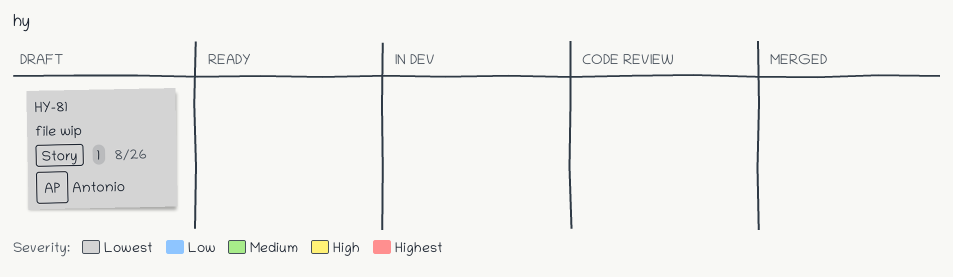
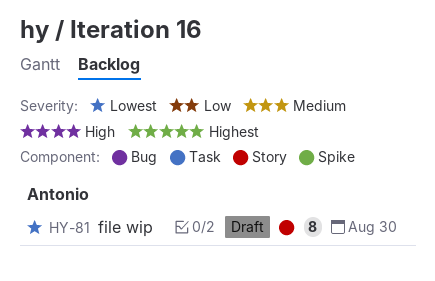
HY-81, estimate: 1 -> 8
HY-81, due: Aug 26 -> Aug 30

